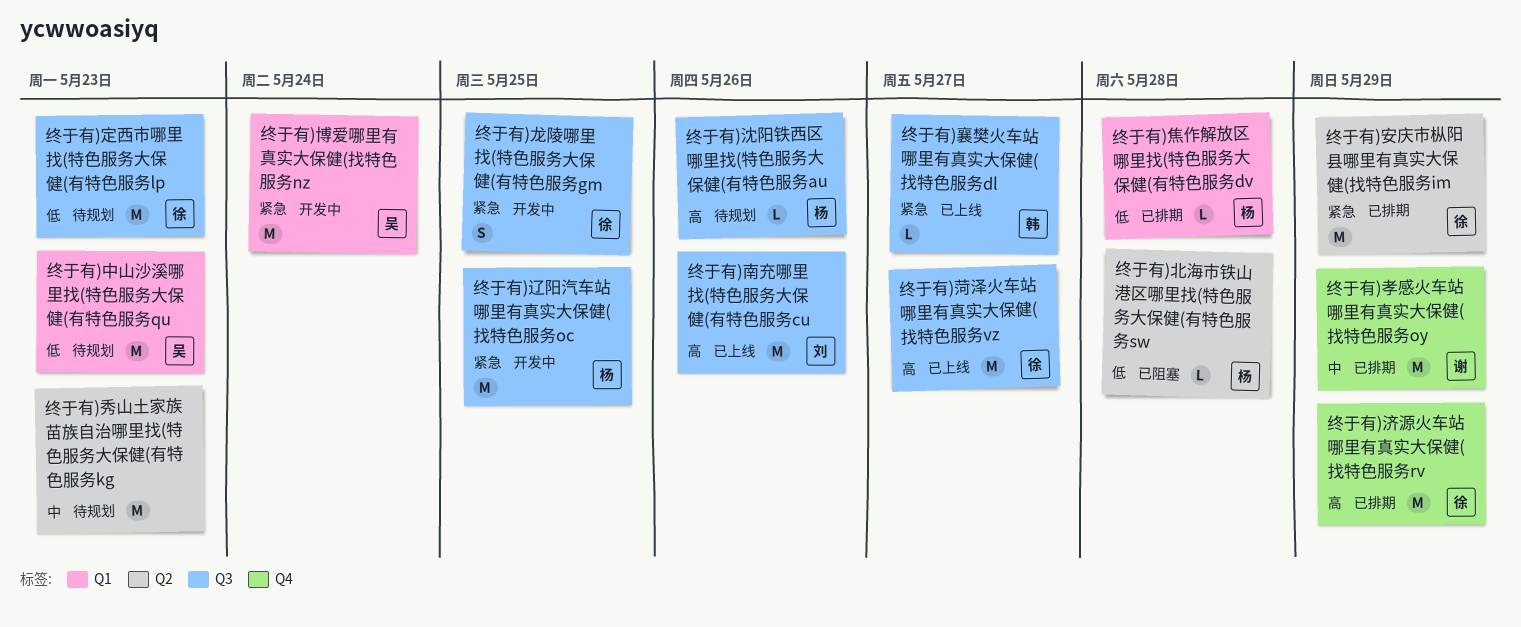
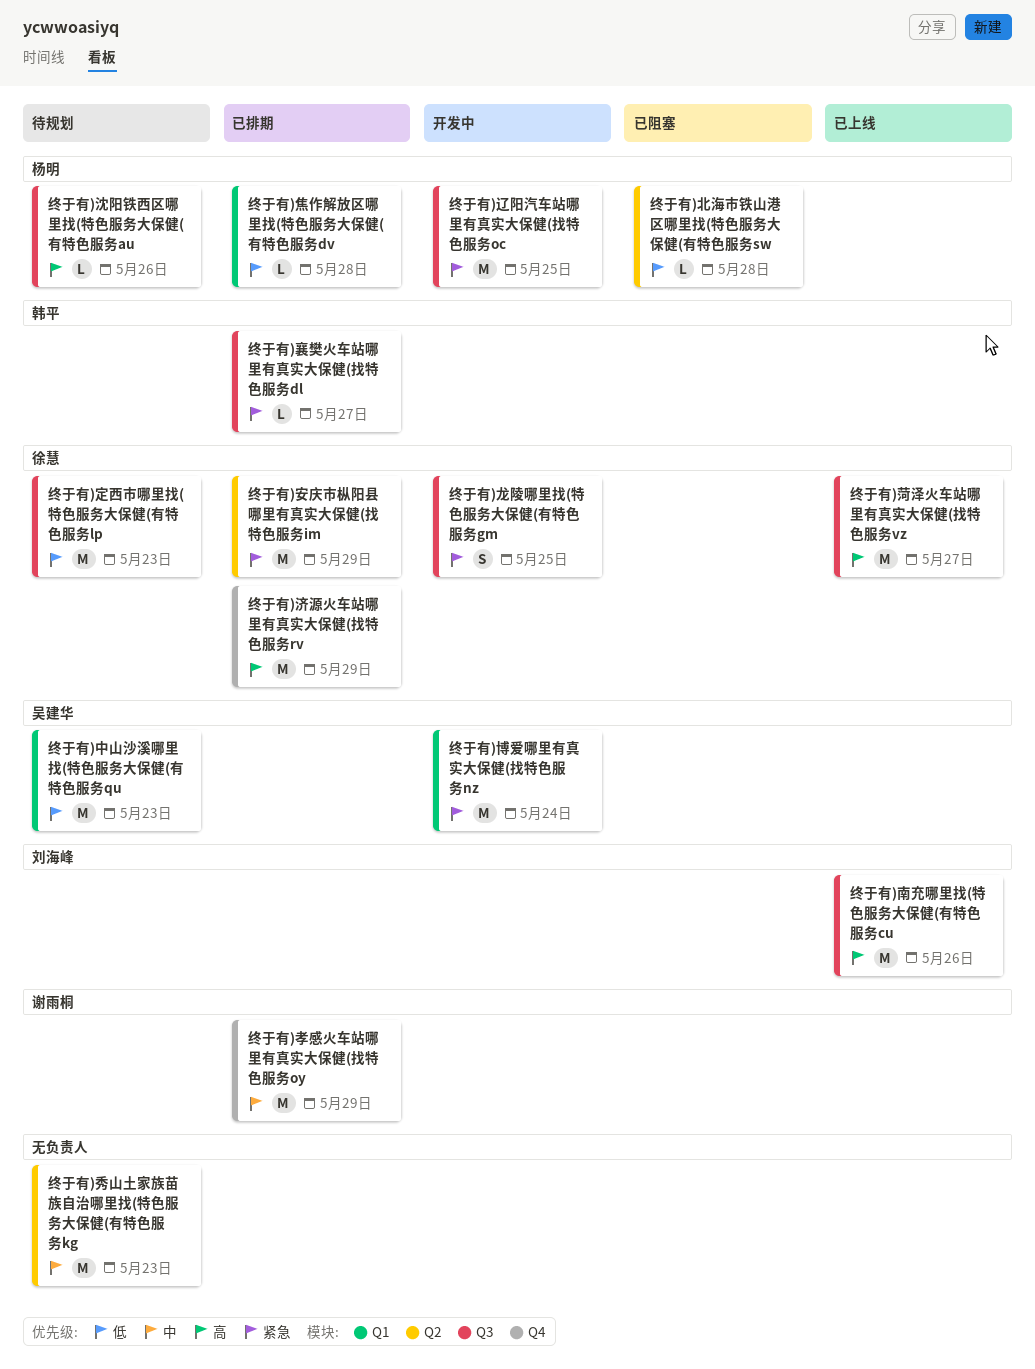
终于有)襄樊火车站哪里有真实大保健(找特色服务dl, status: 已上线 -> 已排期

